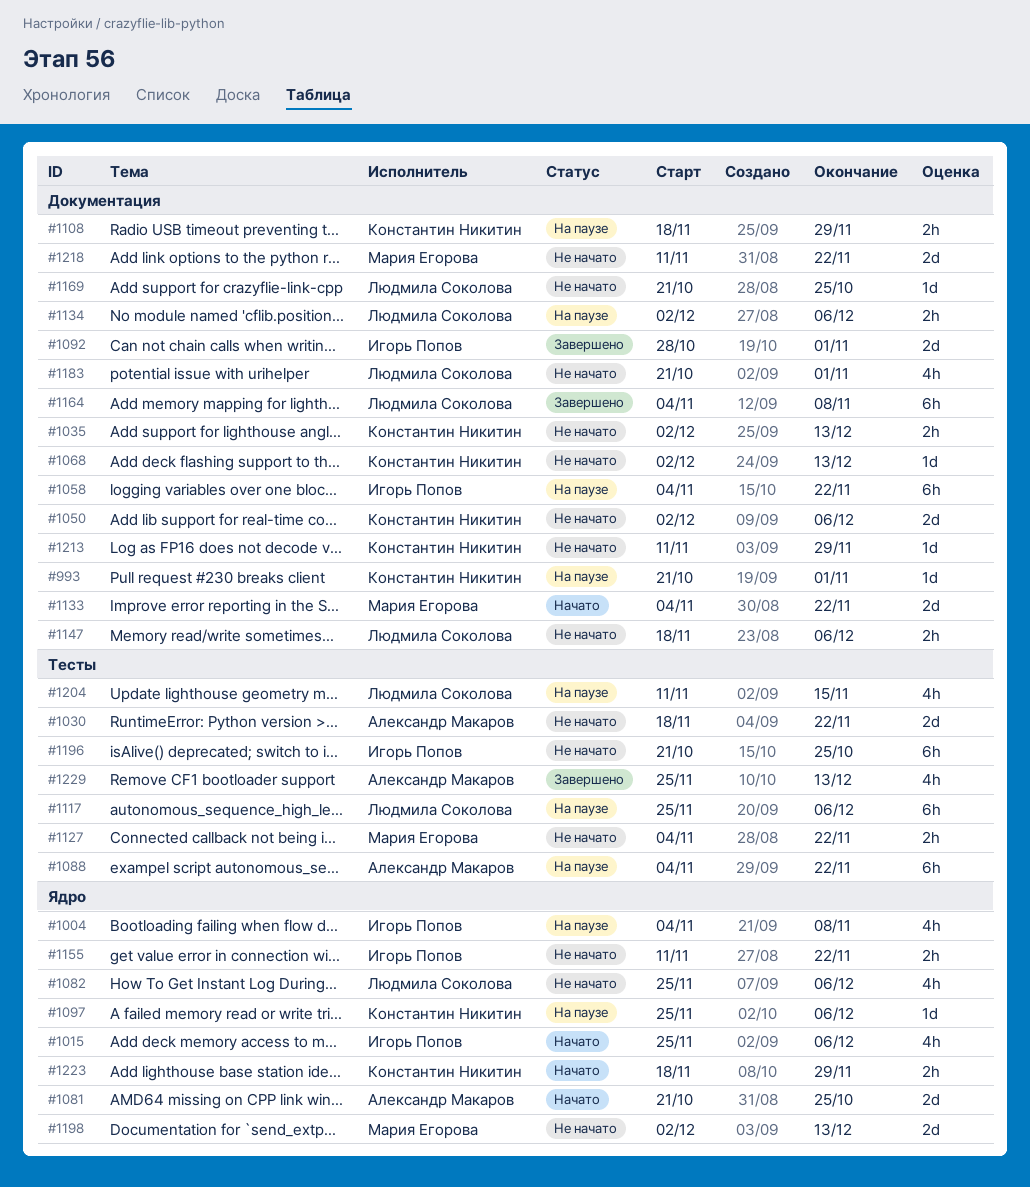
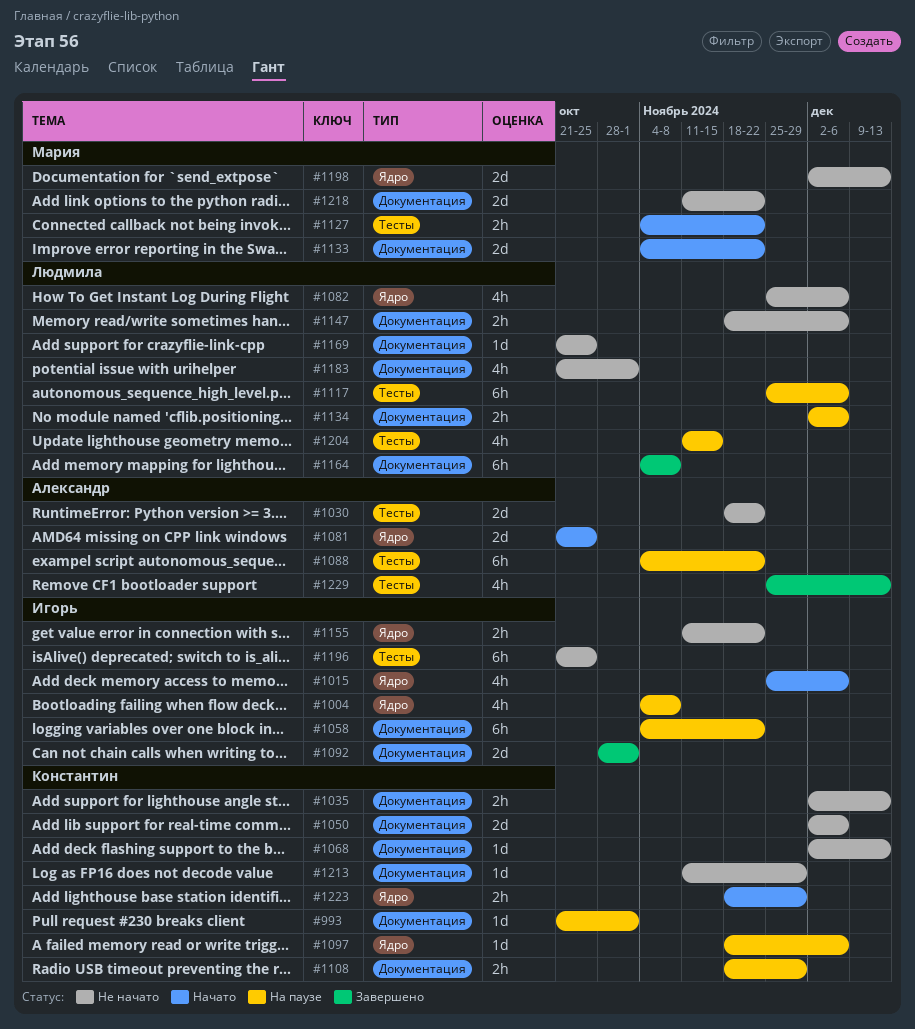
#1097, start: Nov 25 -> Nov 18
#1127, status: Не начато -> Начато

